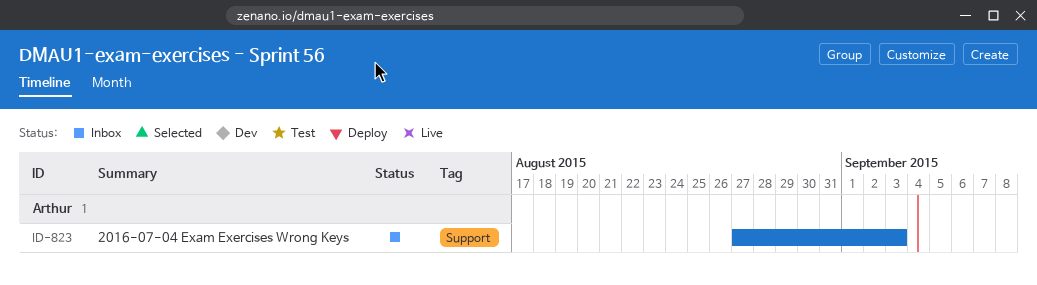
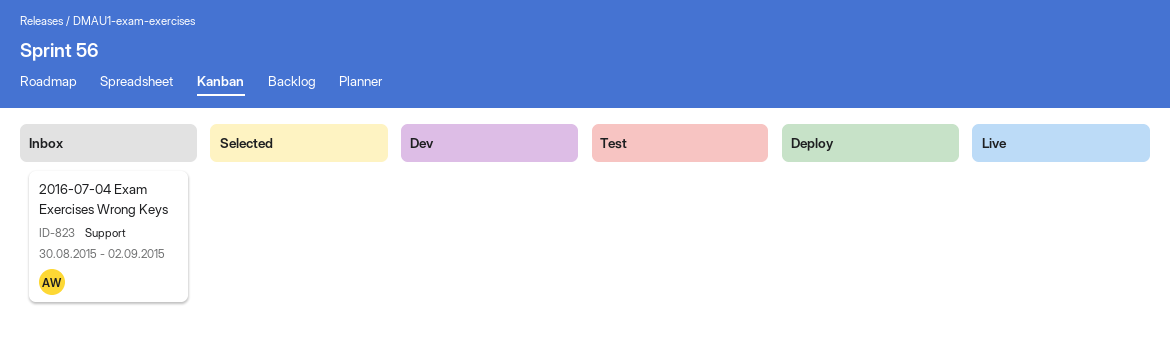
ID-823, start: Aug 27 -> Aug 30
ID-823, due: Sep 3 -> Sep 2

